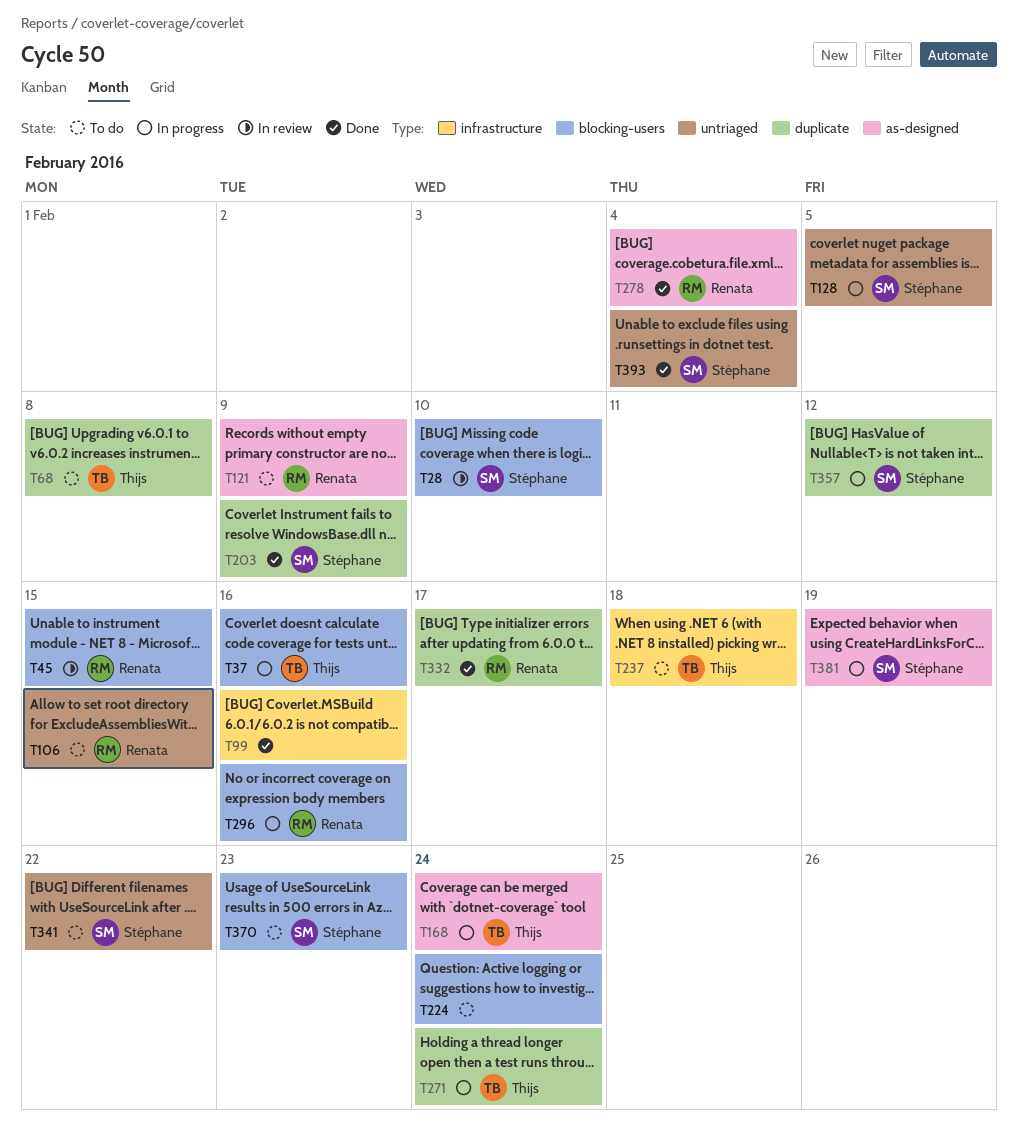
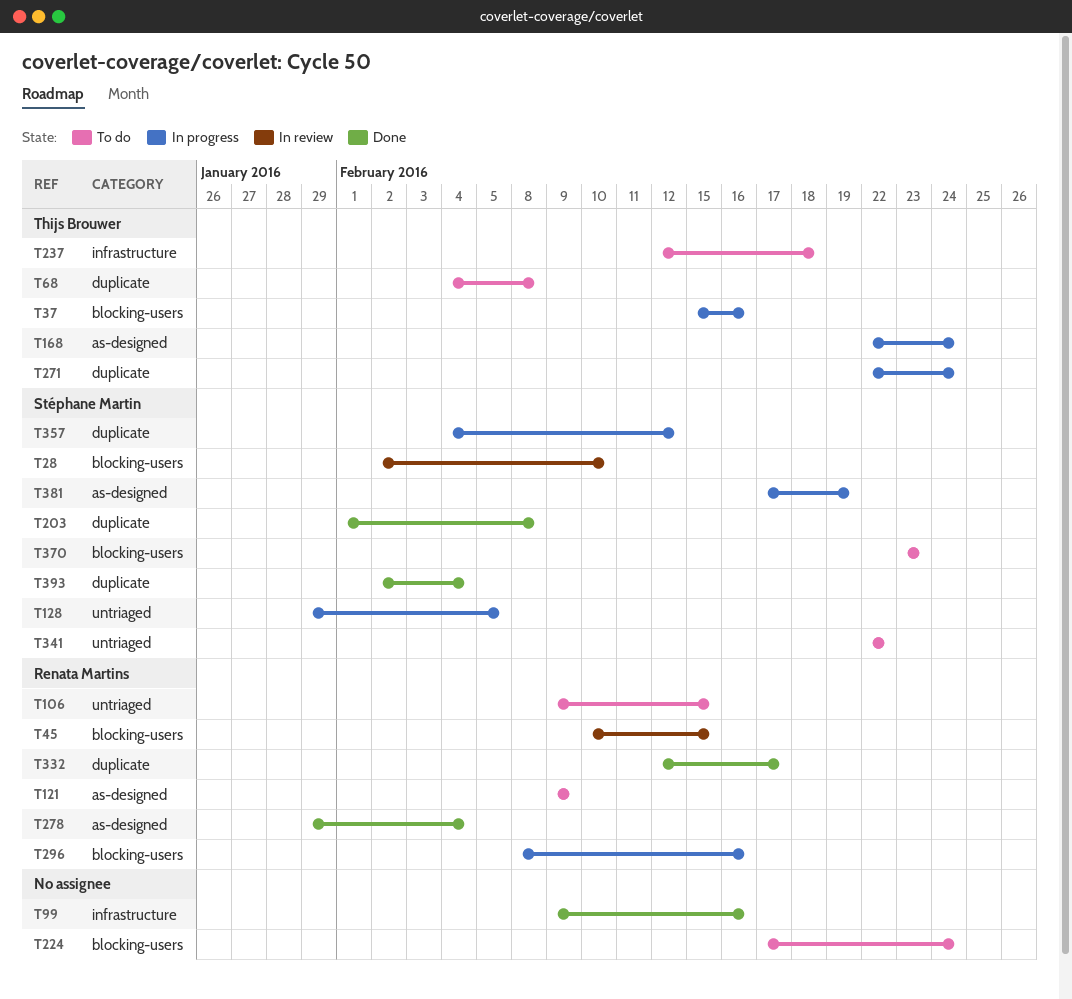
T203, due: Feb 9 -> Feb 8
T393, label: untriaged -> duplicate

